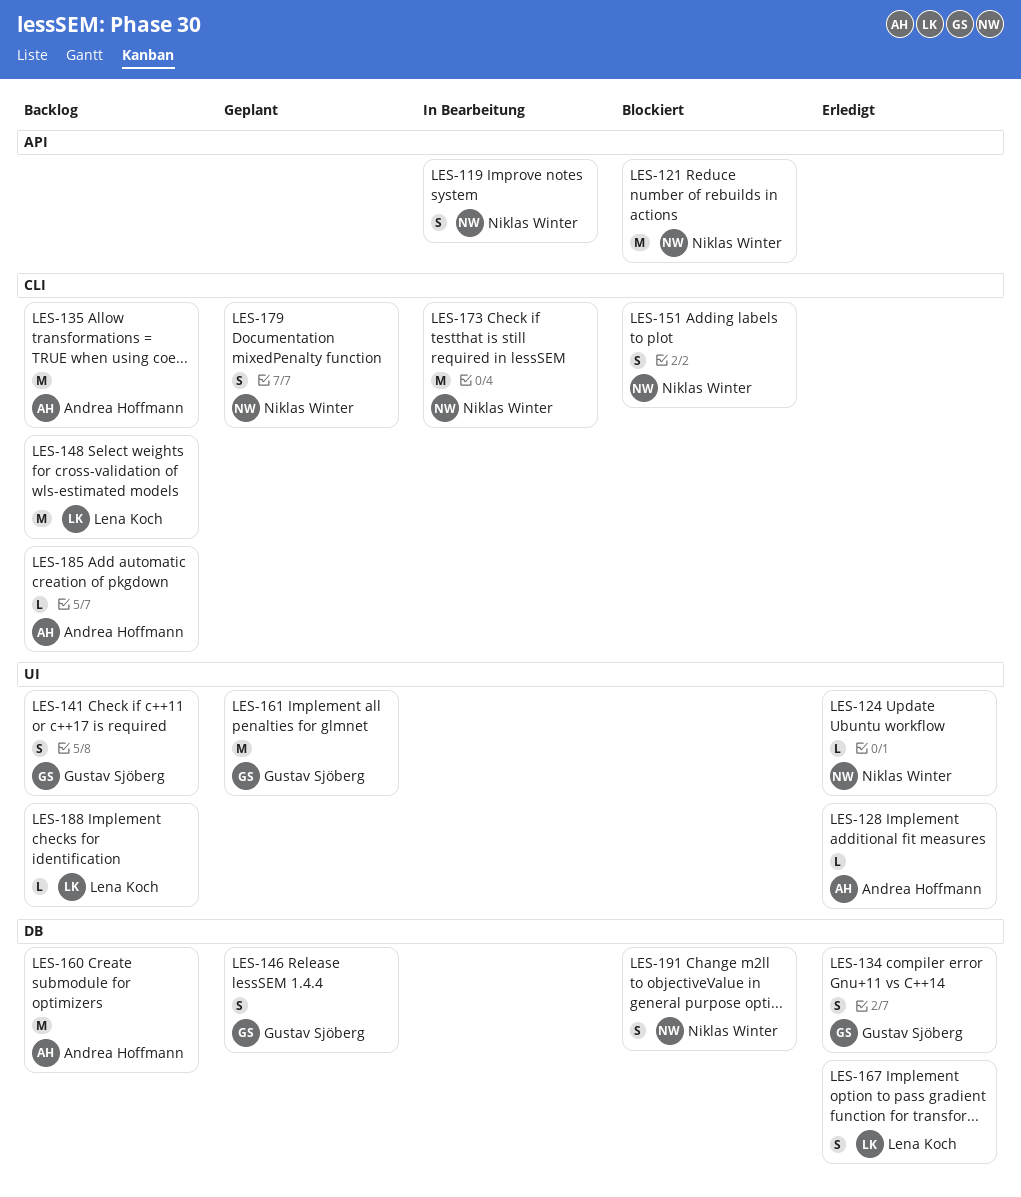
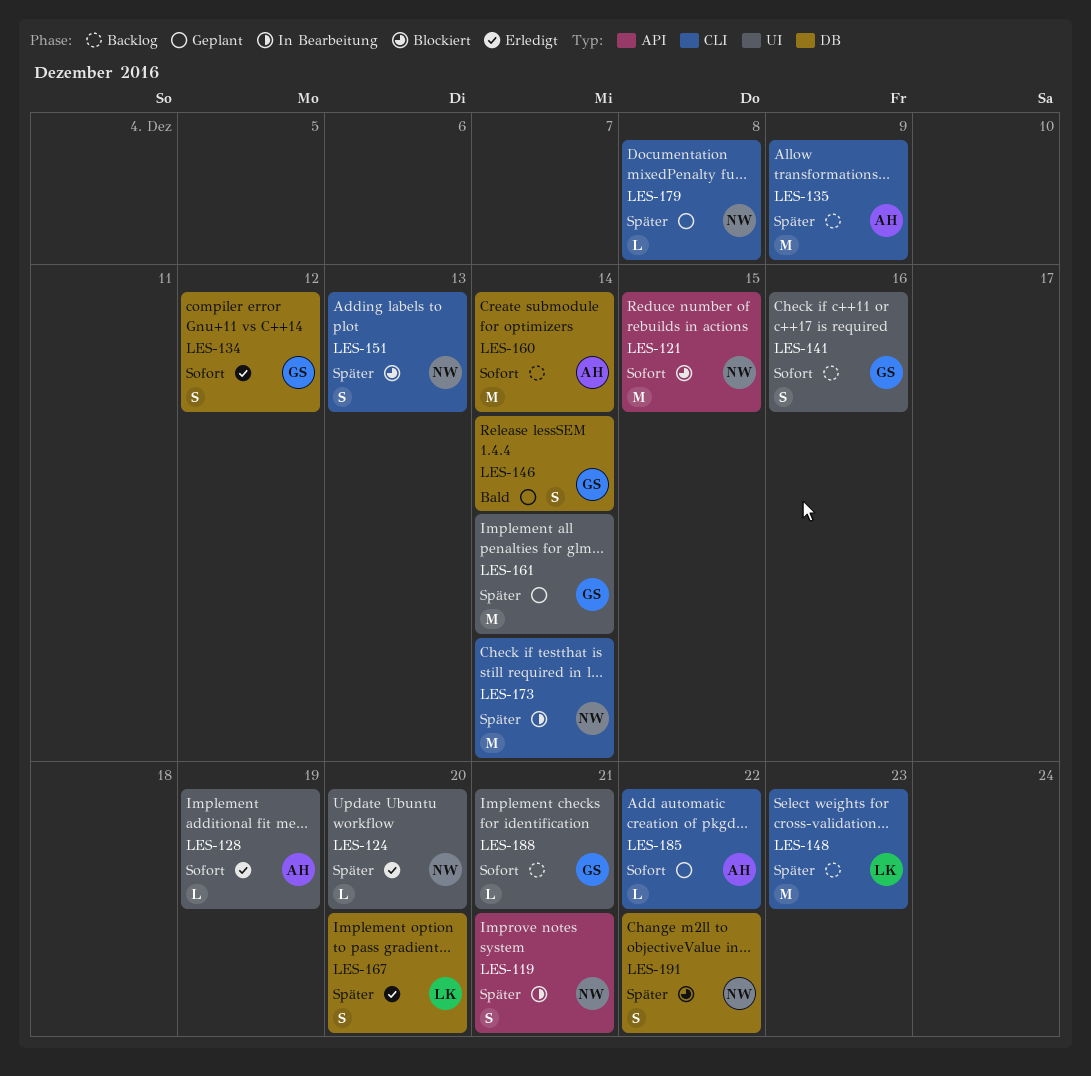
LES-179, estimate: S -> L
LES-185, status: Backlog -> Geplant
LES-188, owner: Lena Koch -> Gustav Sjöberg

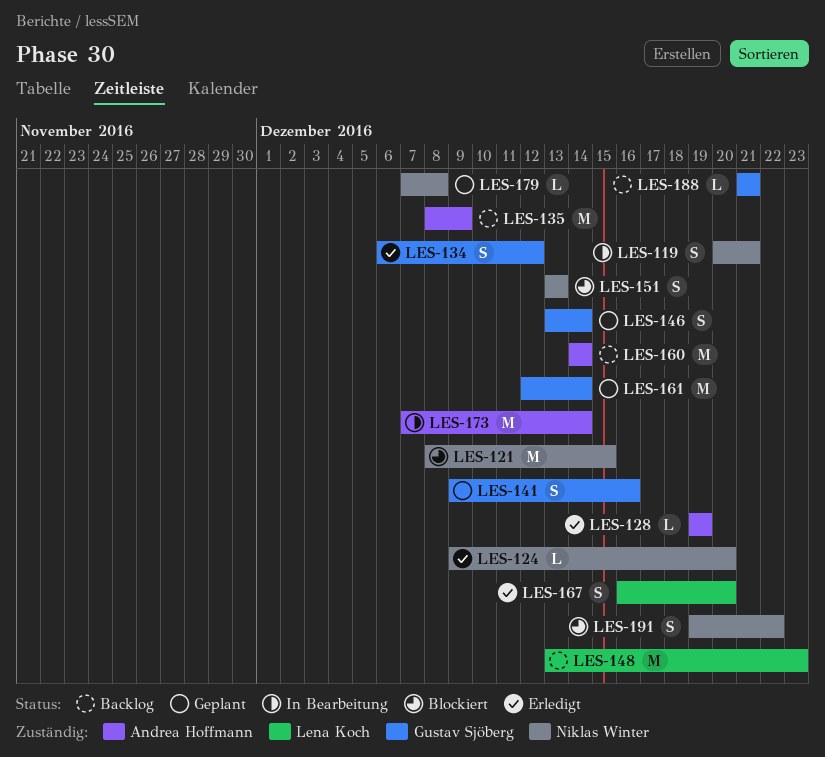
LES-141, status: Backlog -> Geplant
LES-173, owner: Niklas Winter -> Andrea Hoffmann
LES-185: present -> none

